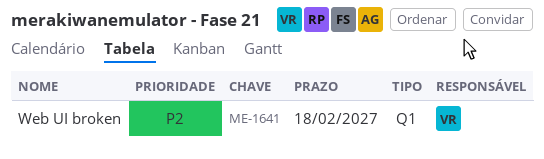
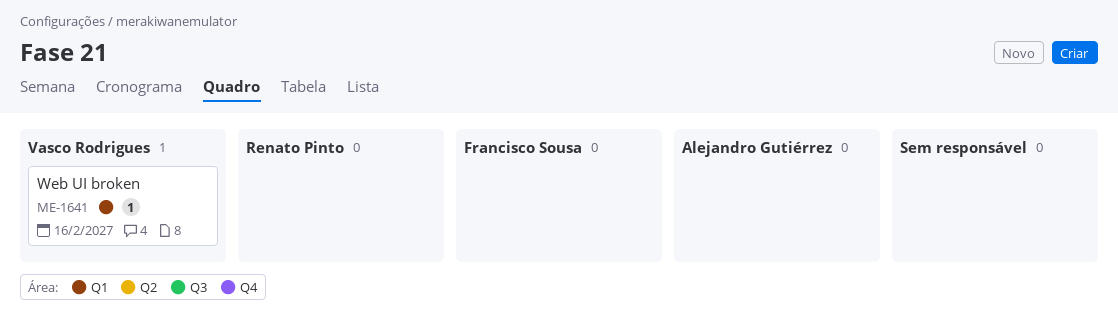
ME-1641, due: Feb 18 -> Feb 16

